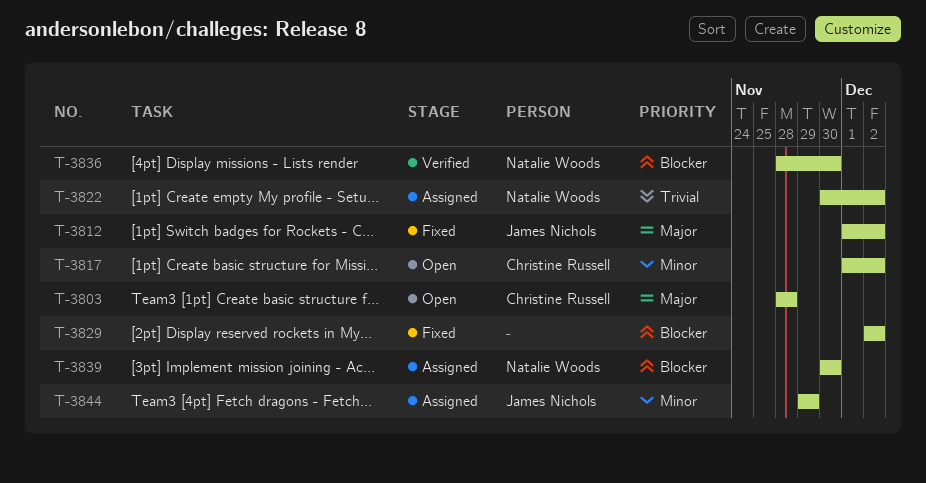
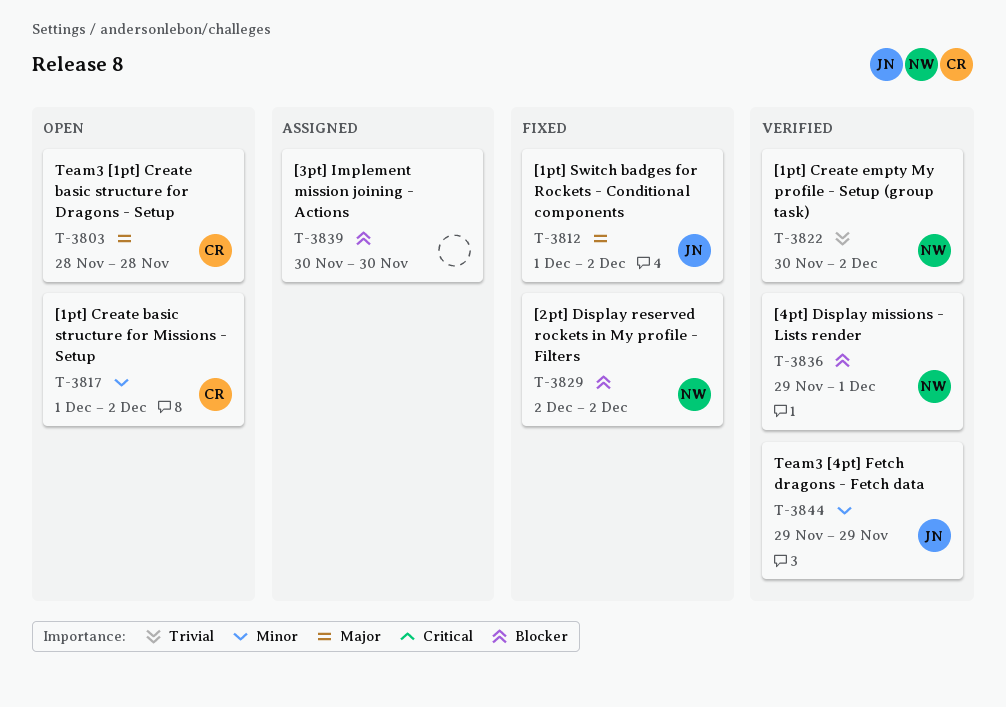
T-3822, status: Assigned -> Verified
T-3829, owner: none -> Natalie Woods
T-3836, start: Nov 28 -> Nov 29
T-3836, due: Nov 30 -> Dec 1
T-3839, owner: Natalie Woods -> none
T-3844, status: Assigned -> Verified

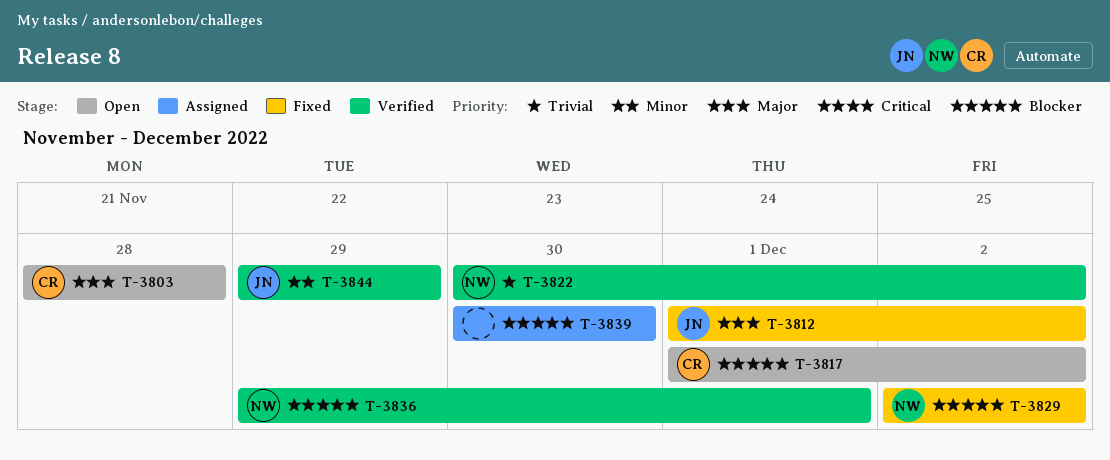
T-3817, priority: Minor -> Blocker

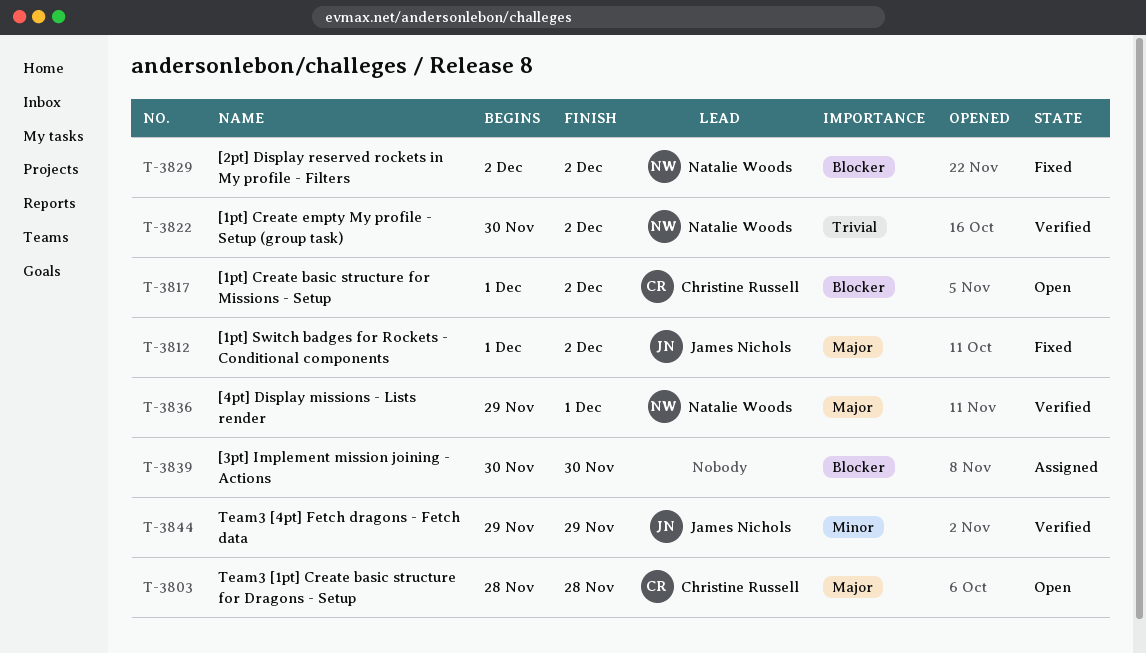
T-3836, priority: Blocker -> Major

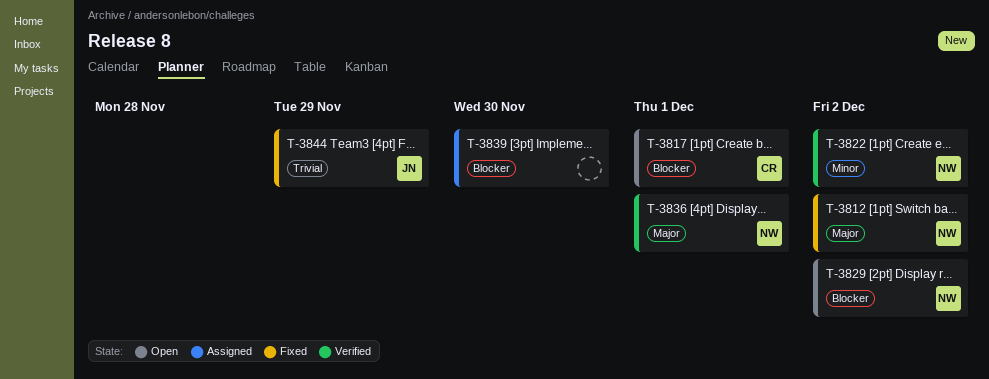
T-3803: present -> none
T-3812, owner: James Nichols -> Natalie Woods
T-3817, due: Dec 2 -> Dec 1
T-3822, priority: Trivial -> Minor
T-3829, status: Fixed -> Open
T-3844, status: Verified -> Fixed
T-3844, priority: Minor -> Trivial

